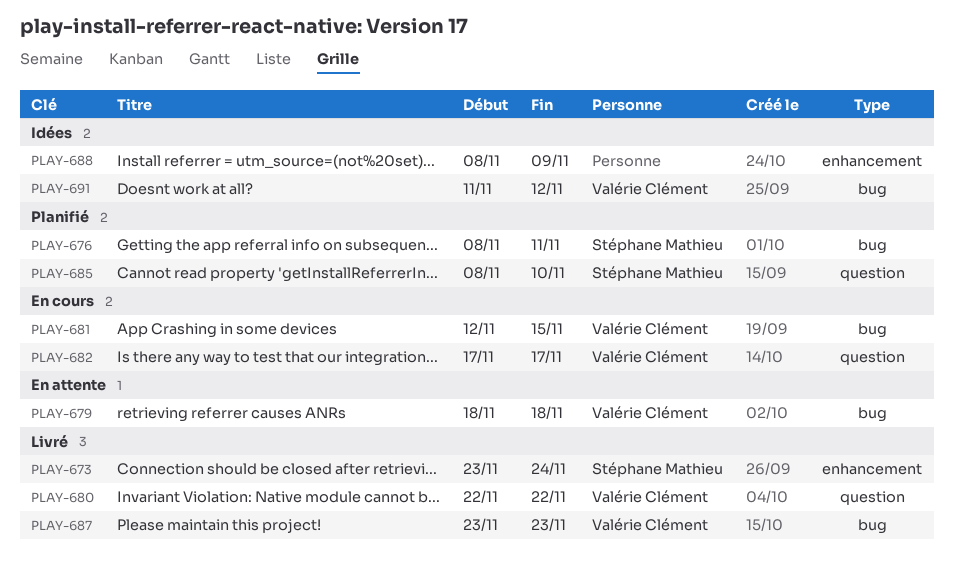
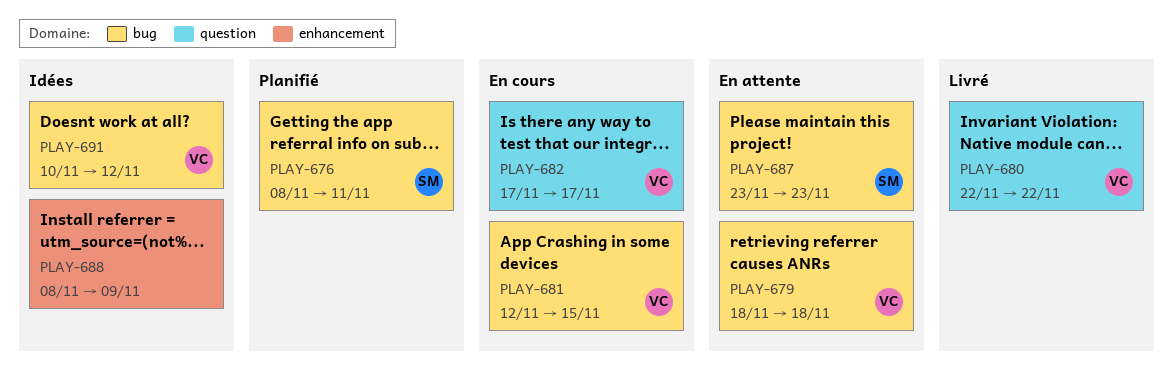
PLAY-673: present -> none
PLAY-685: present -> none
PLAY-687, status: Livré -> En attente
PLAY-687, owner: Valérie Clément -> Stéphane Mathieu
PLAY-691, start: Nov 11 -> Nov 10

